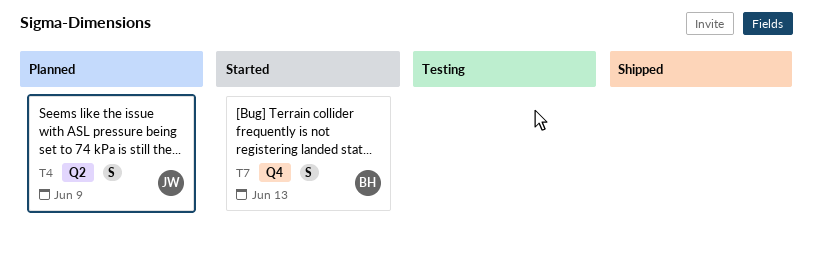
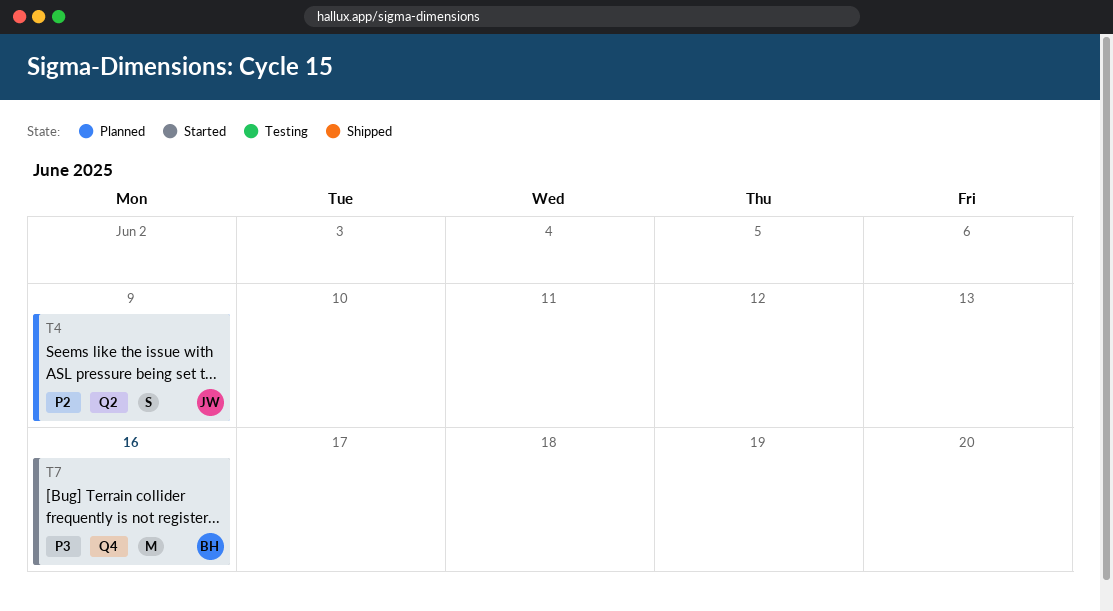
T7, estimate: S -> M
T7, due: Jun 13 -> Jun 16

